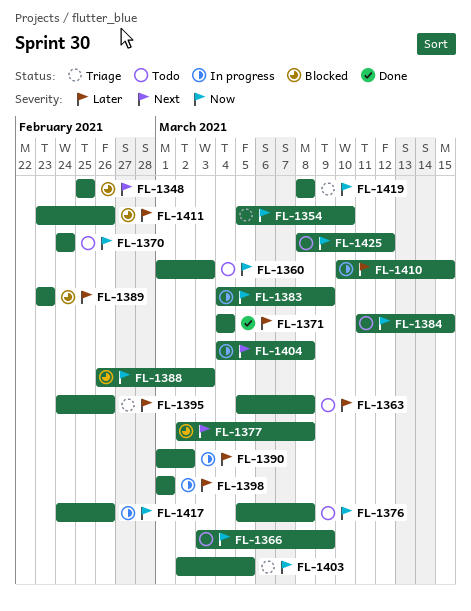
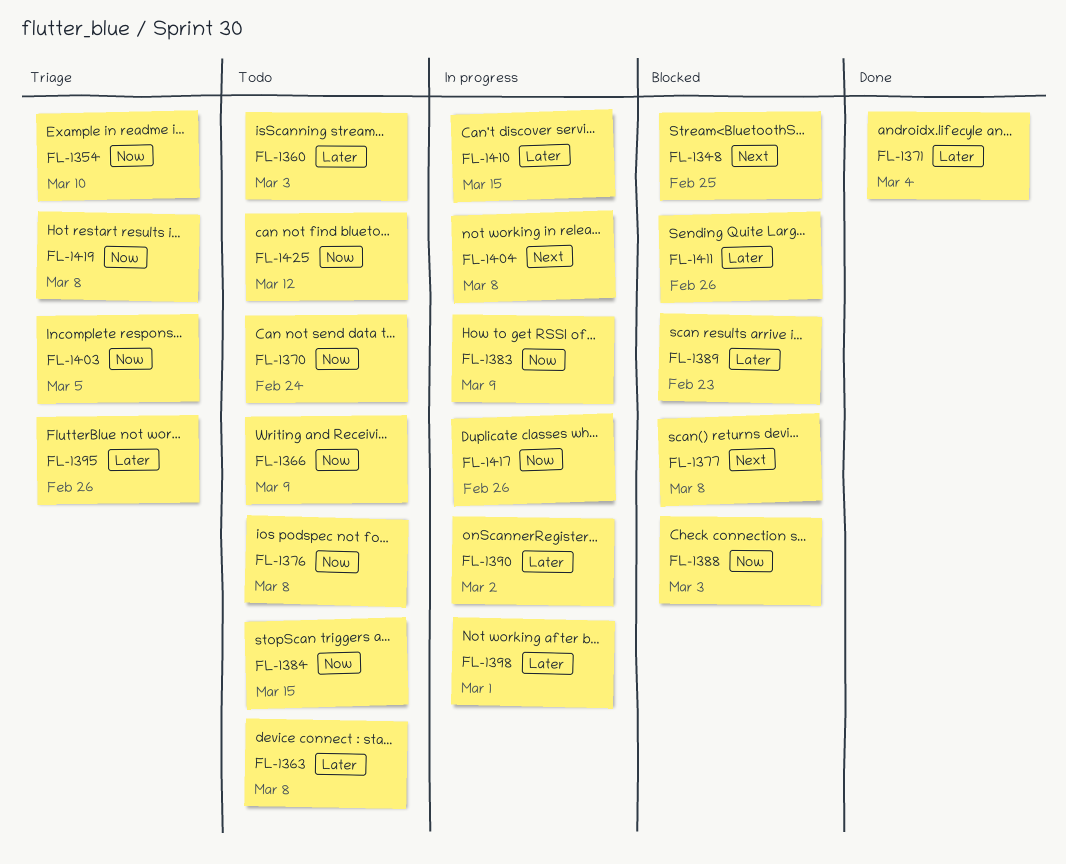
FL-1360, priority: Now -> Later

